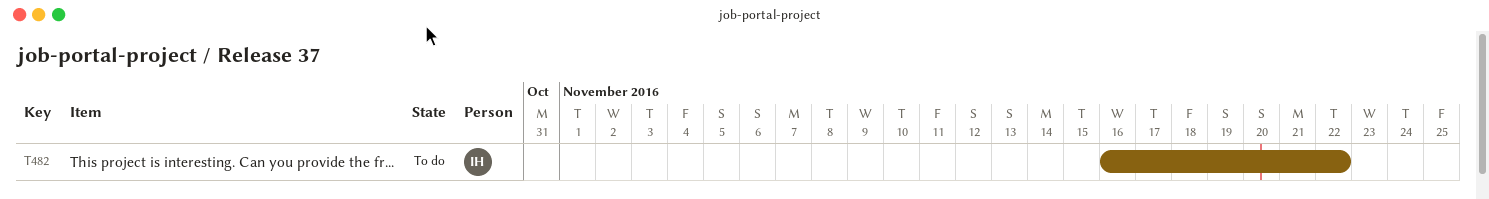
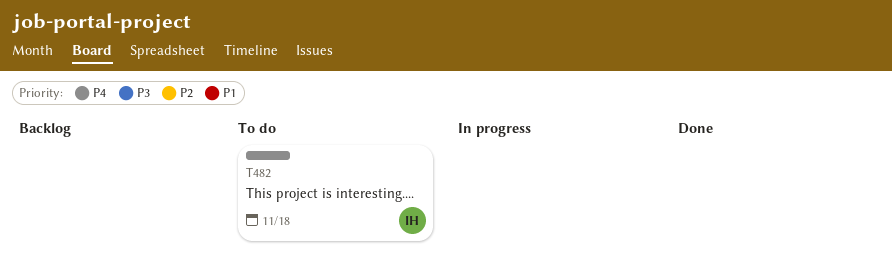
T482, due: Nov 22 -> Nov 18

